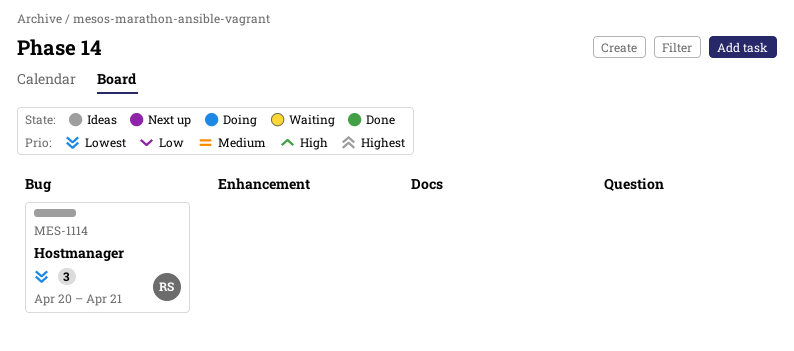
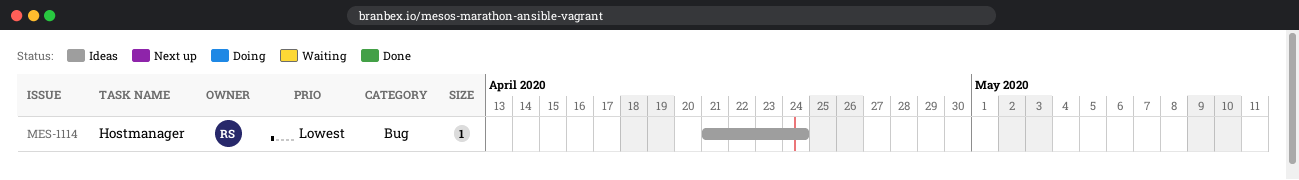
MES-1114, estimate: 3 -> 1
MES-1114, start: Apr 20 -> Apr 21
MES-1114, due: Apr 21 -> Apr 24

